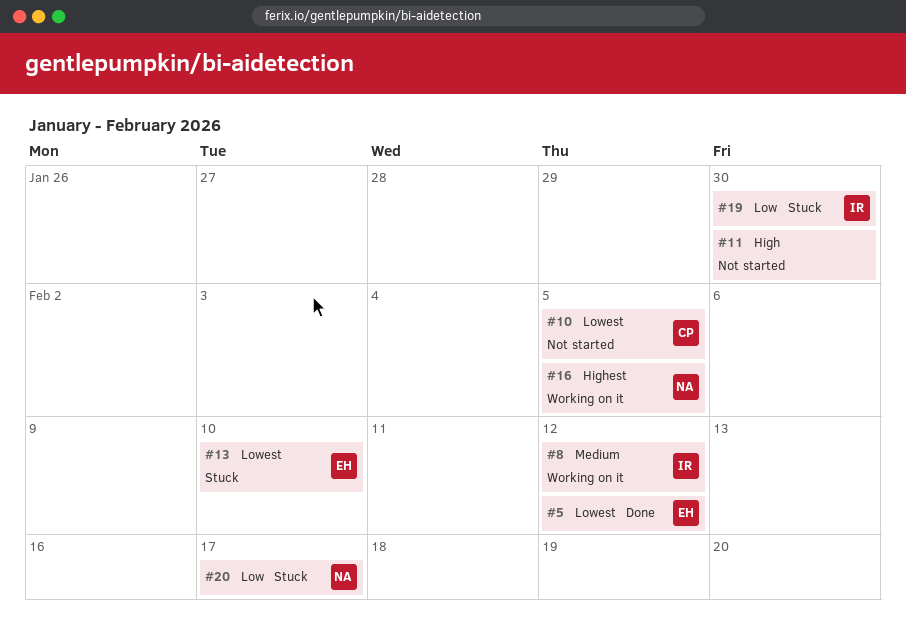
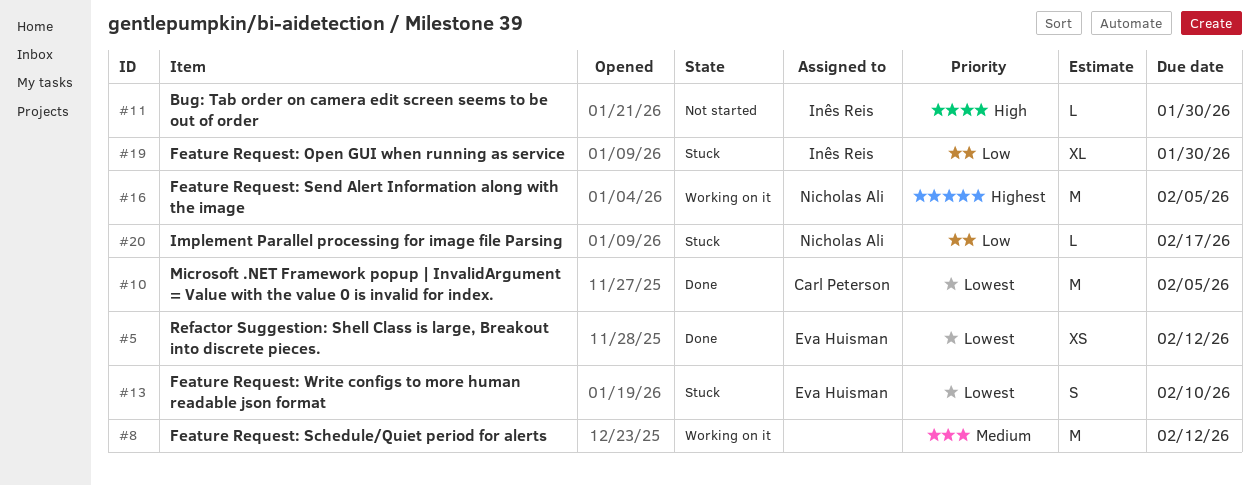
#8, owner: Inês Reis -> none
#10, status: Not started -> Done
#11, owner: none -> Inês Reis

